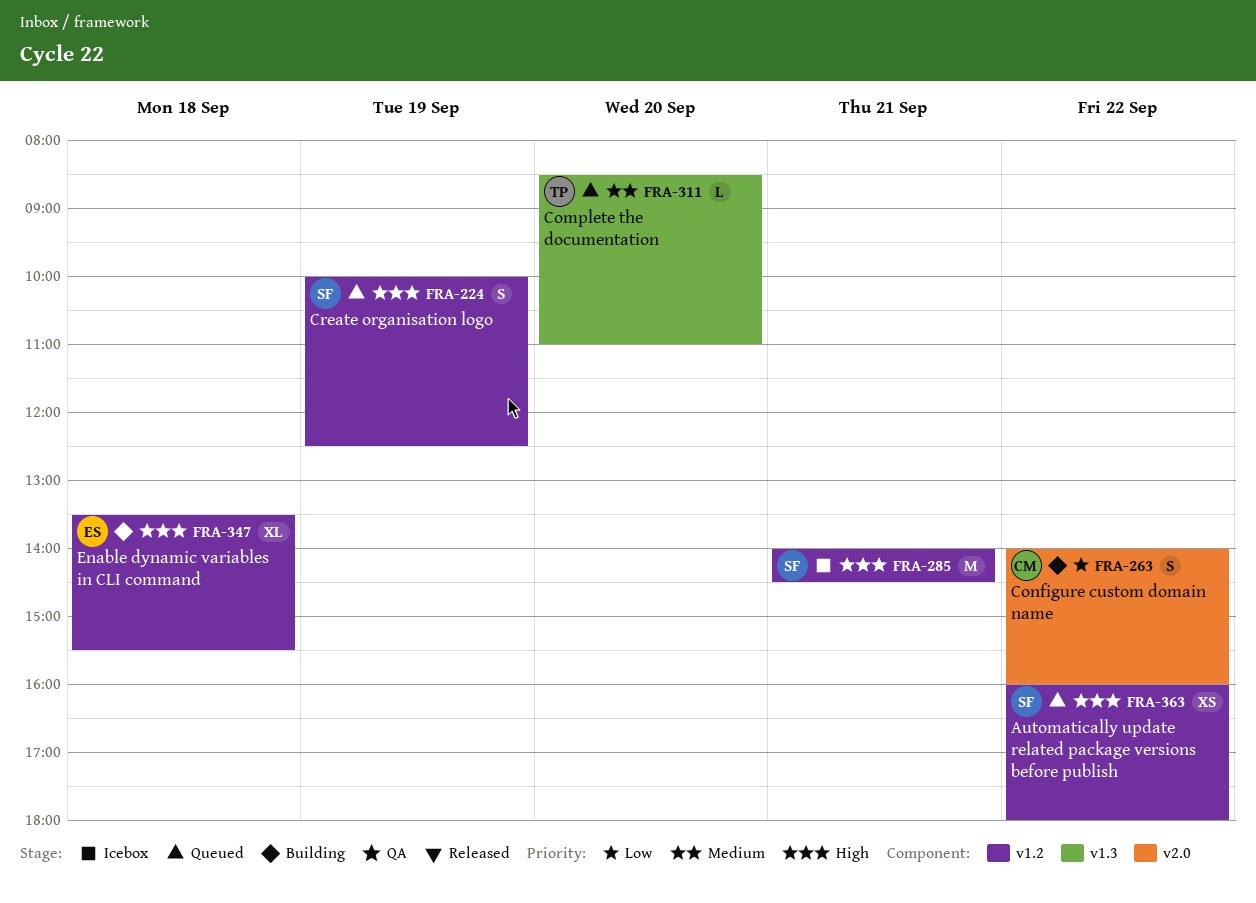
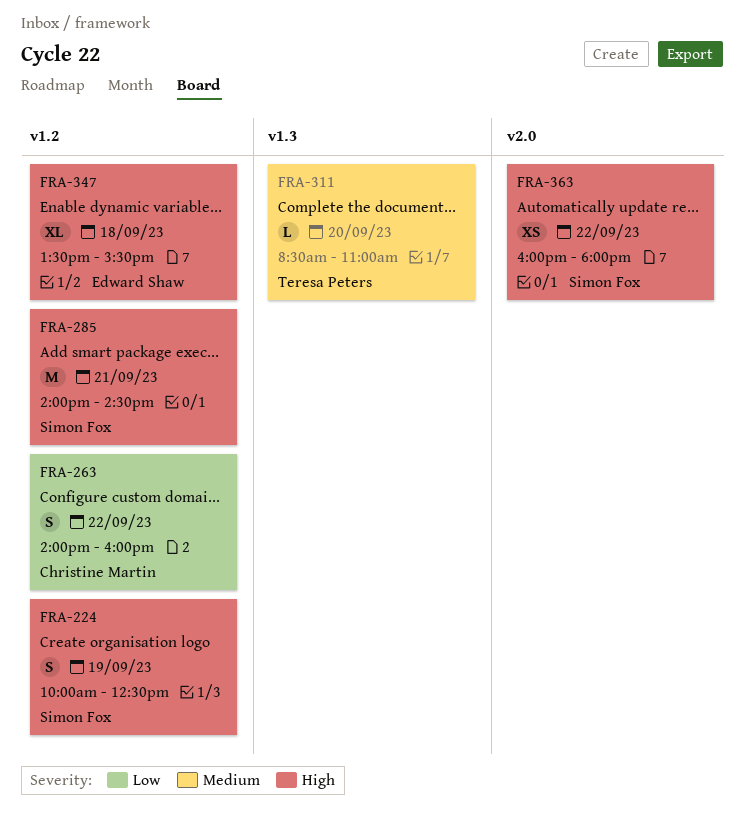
FRA-263, label: v2.0 -> v1.2
FRA-363, label: v1.2 -> v2.0

